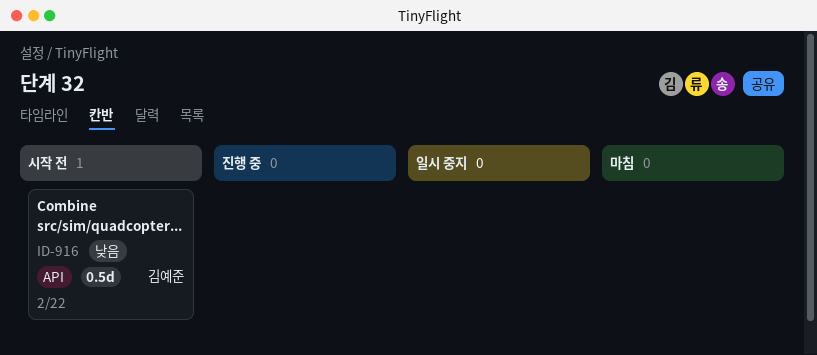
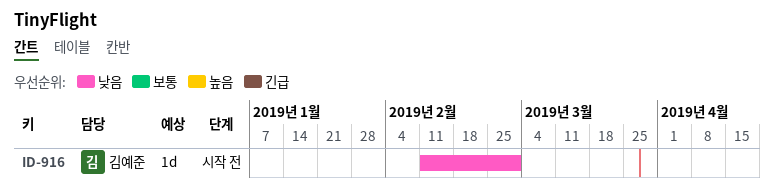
ID-916, estimate: 0.5d -> 1d
ID-916, due: Feb 22 -> Mar 1

